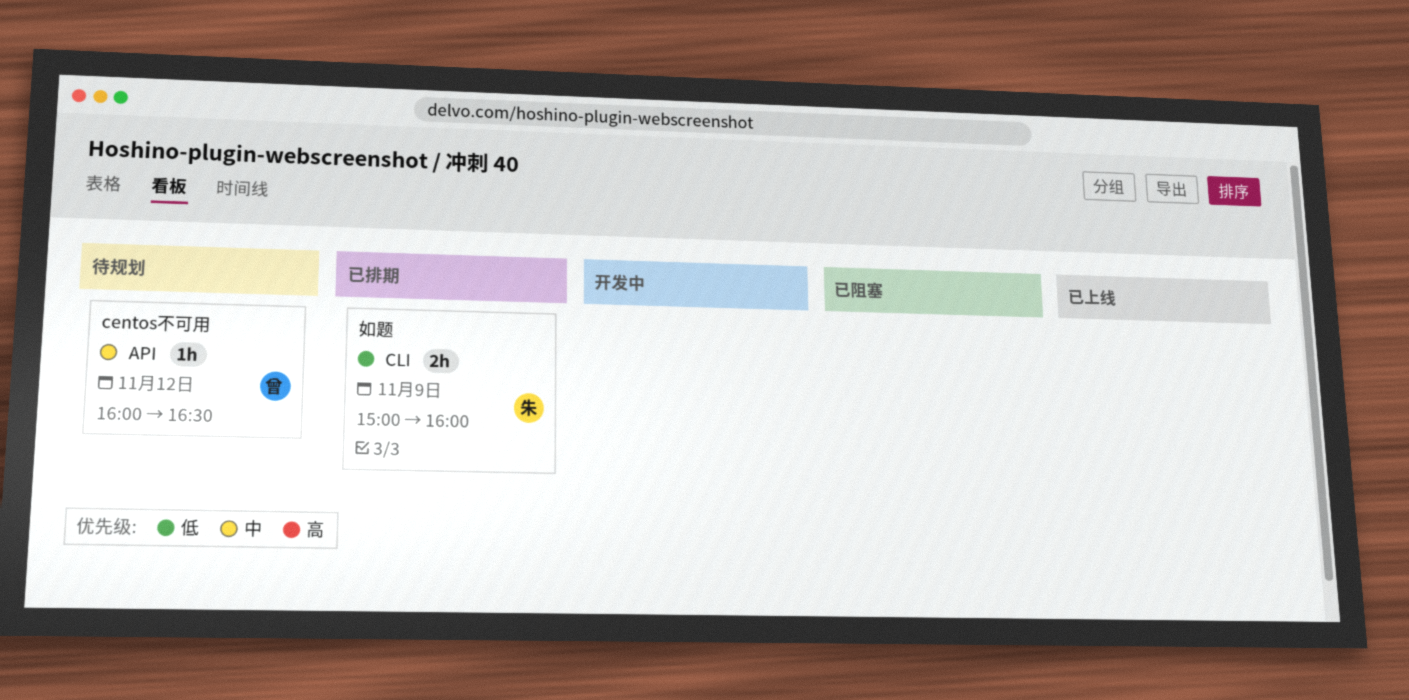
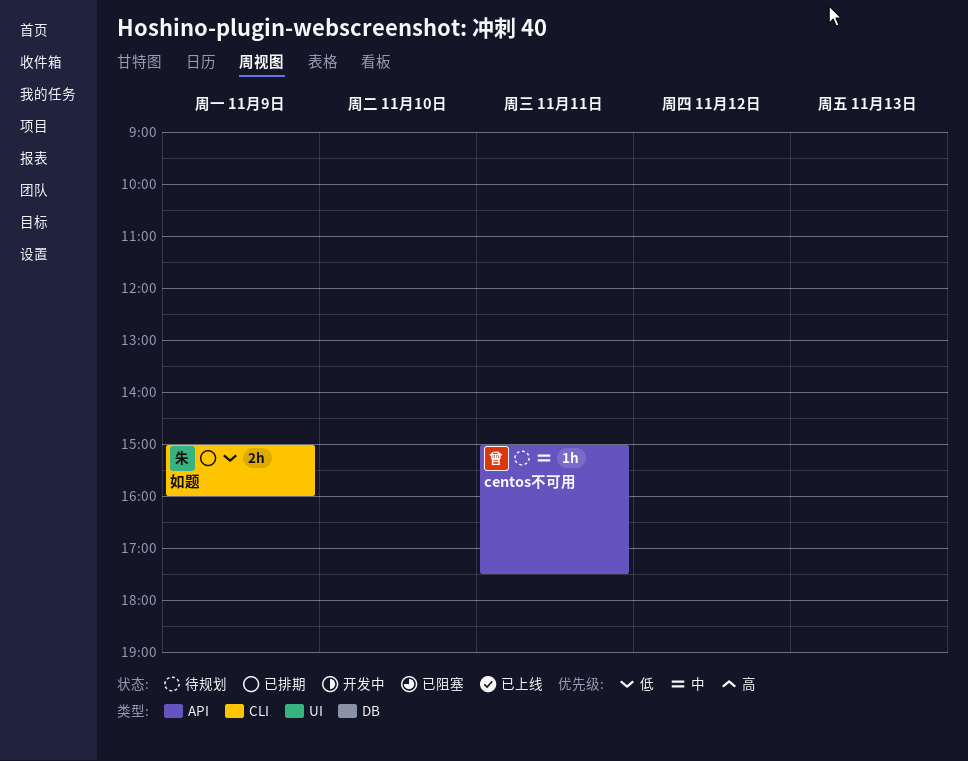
centos不可用, day: Nov 12 -> Nov 11
centos不可用, begins: 16:00 -> 15:00
centos不可用, ends: 16:30 -> 17:30

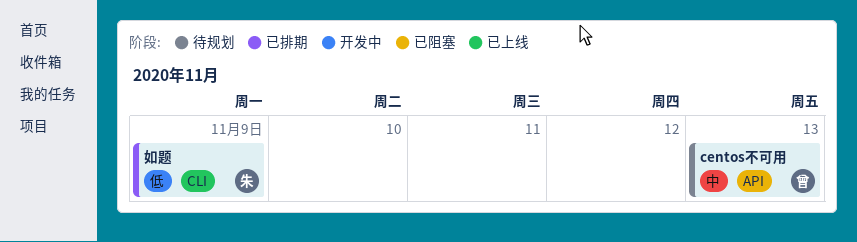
centos不可用, day: Nov 11 -> Nov 13

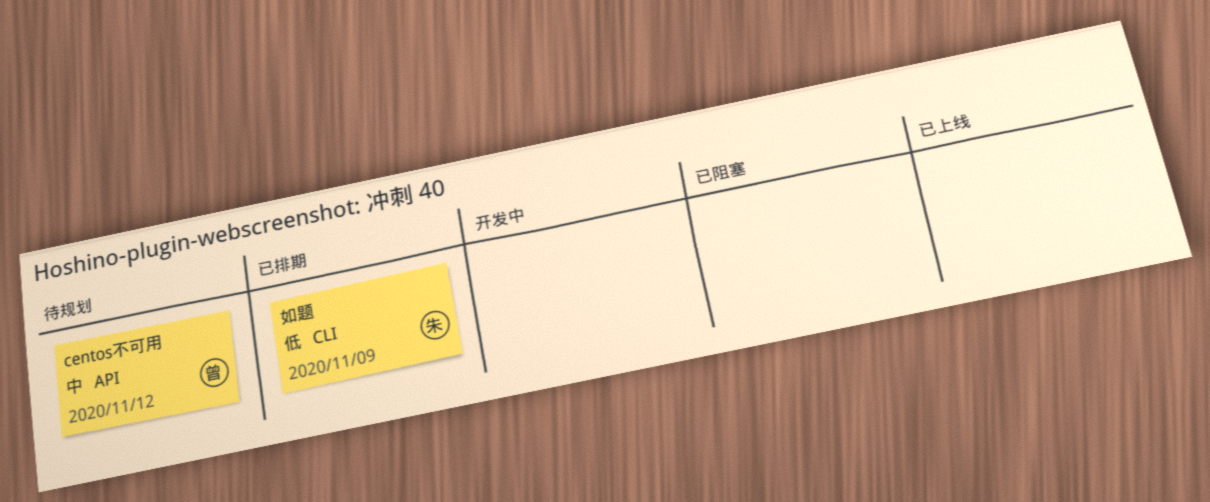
centos不可用, day: Nov 13 -> Nov 12

